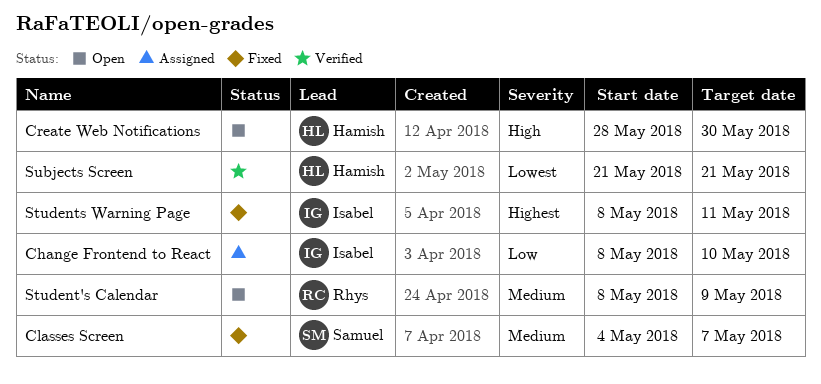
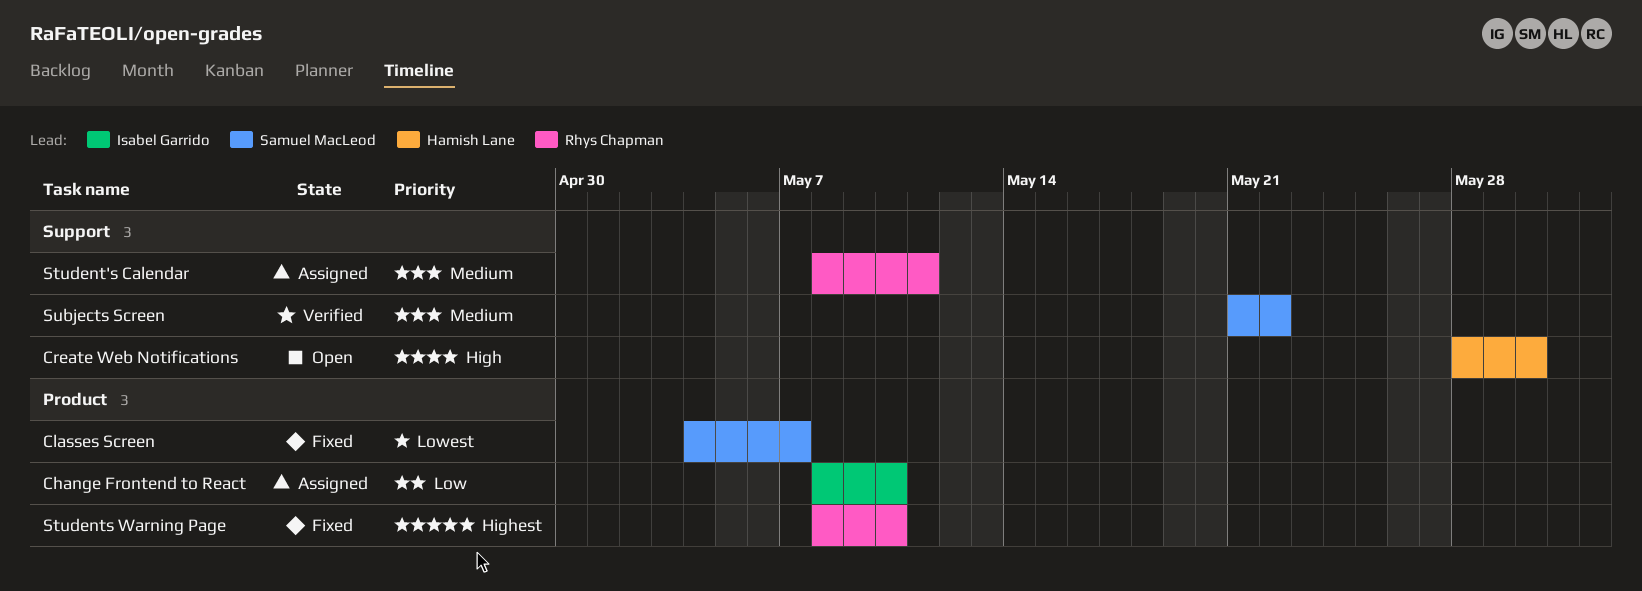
Classes Screen, priority: Medium -> Lowest
Student's Calendar, status: Open -> Assigned
Student's Calendar, due: May 9 -> May 11
Students Warning Page, owner: Isabel Garrido -> Rhys Chapman
Students Warning Page, due: May 11 -> May 10
Subjects Screen, owner: Hamish Lane -> Samuel MacLeod
Subjects Screen, priority: Lowest -> Medium
Subjects Screen, due: May 21 -> May 22

